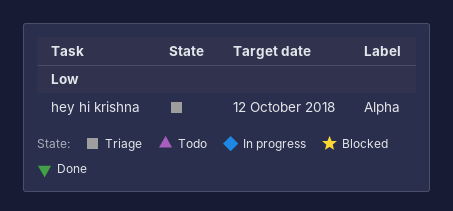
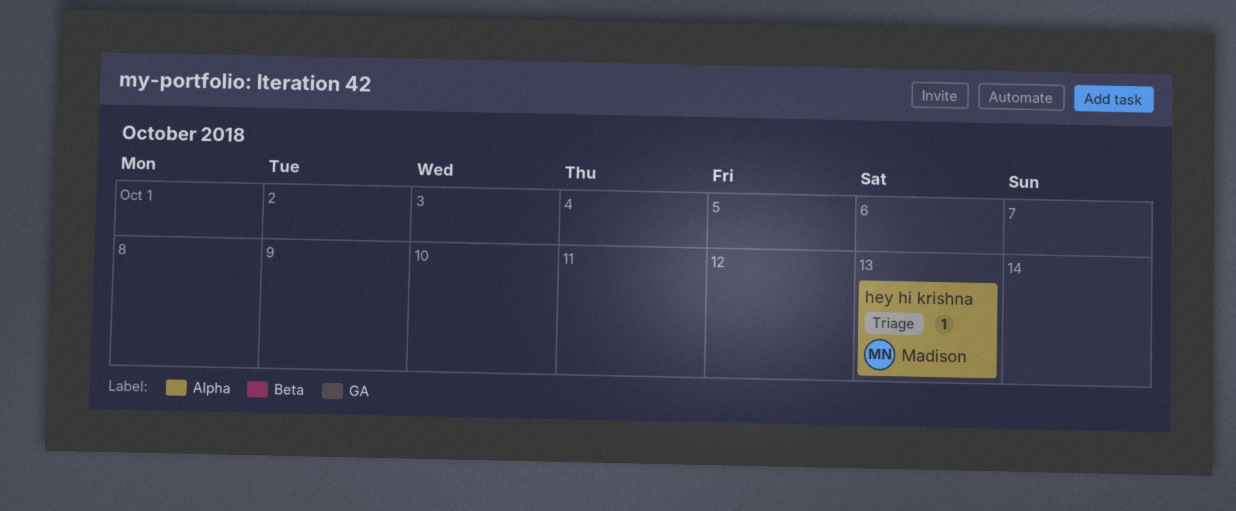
hey hi krishna, due: Oct 12 -> Oct 13

